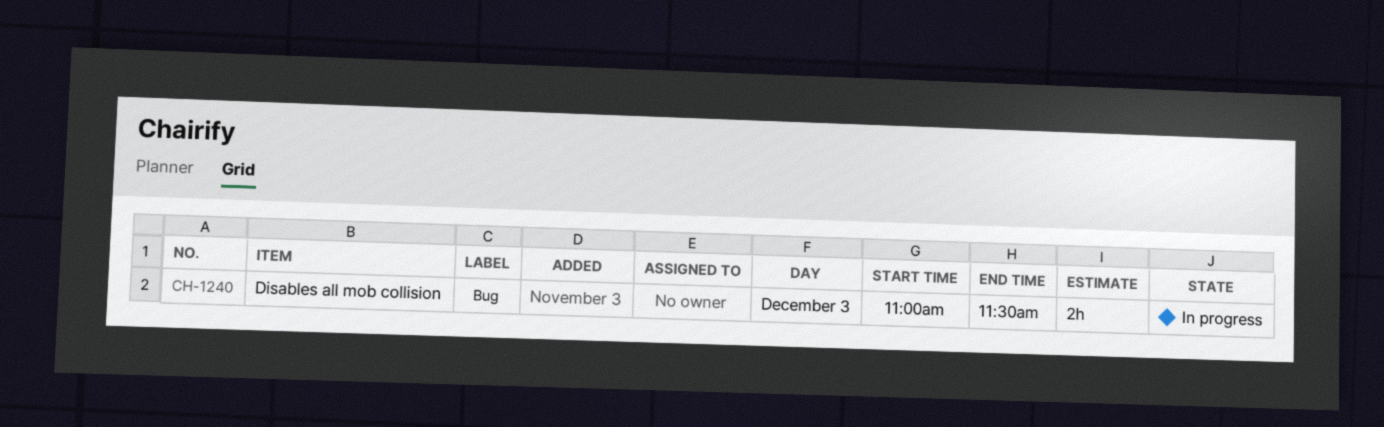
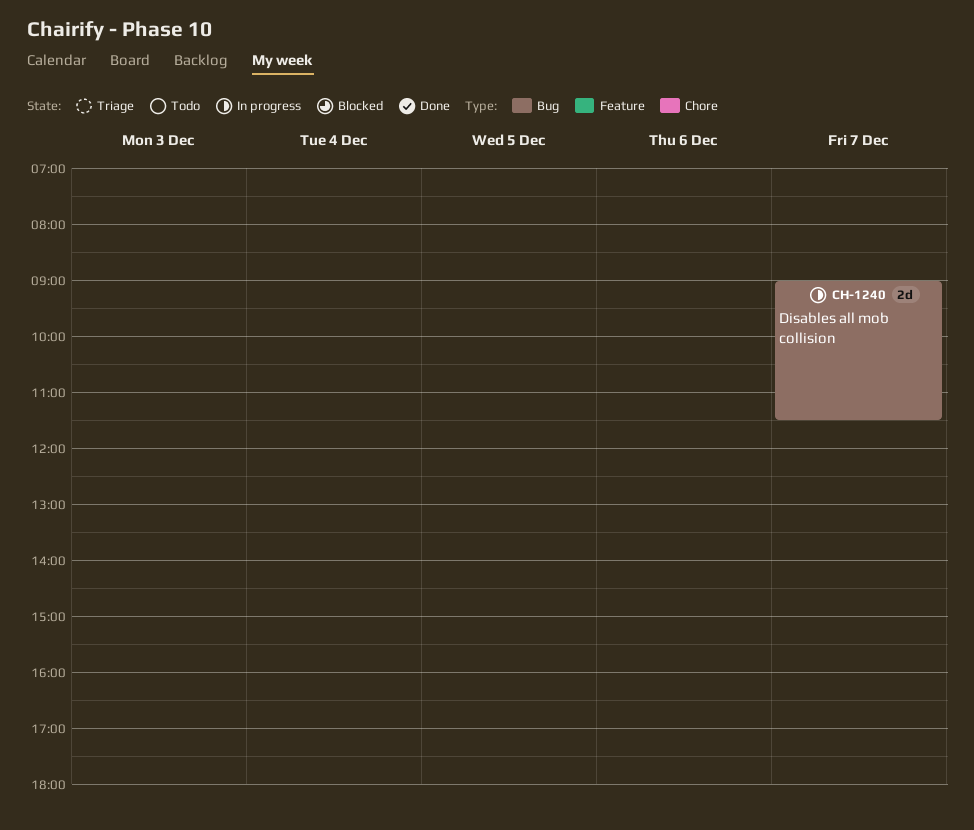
CH-1240, estimate: 2h -> 2d
CH-1240, day: Dec 3 -> Dec 7
CH-1240, begins: 11:00 -> 09:00

